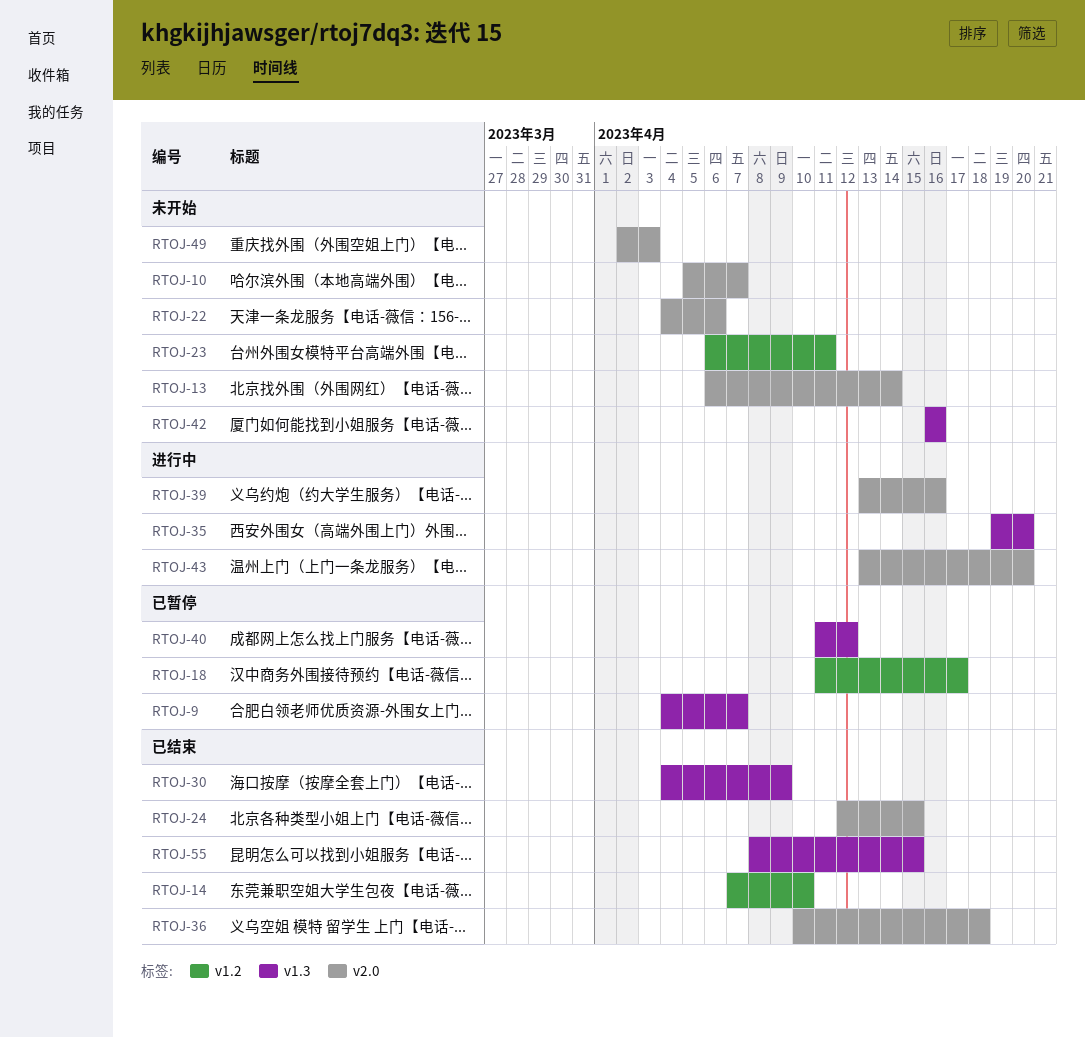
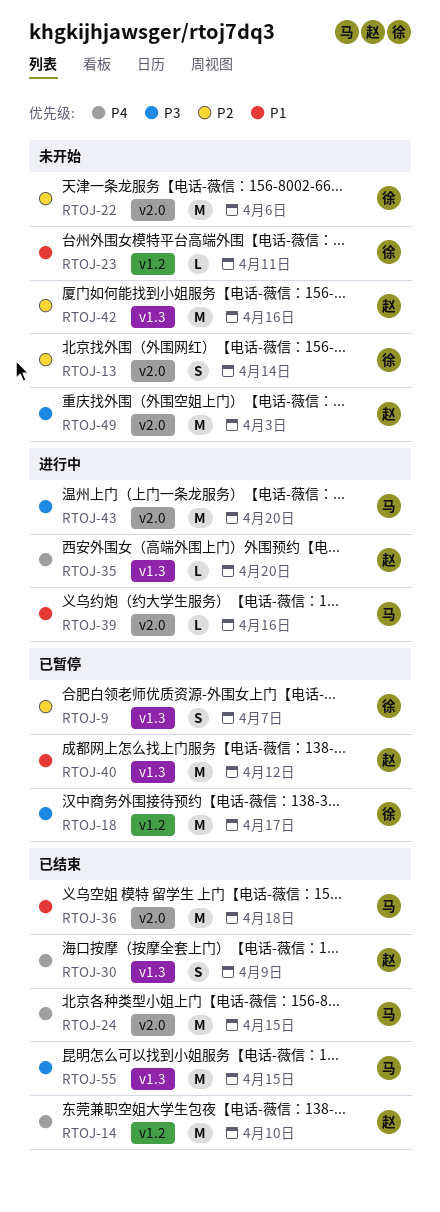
RTOJ-10: present -> none

